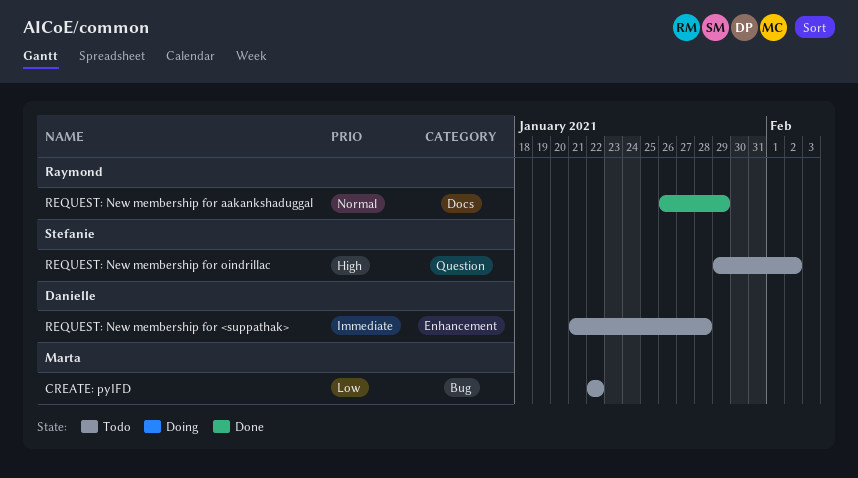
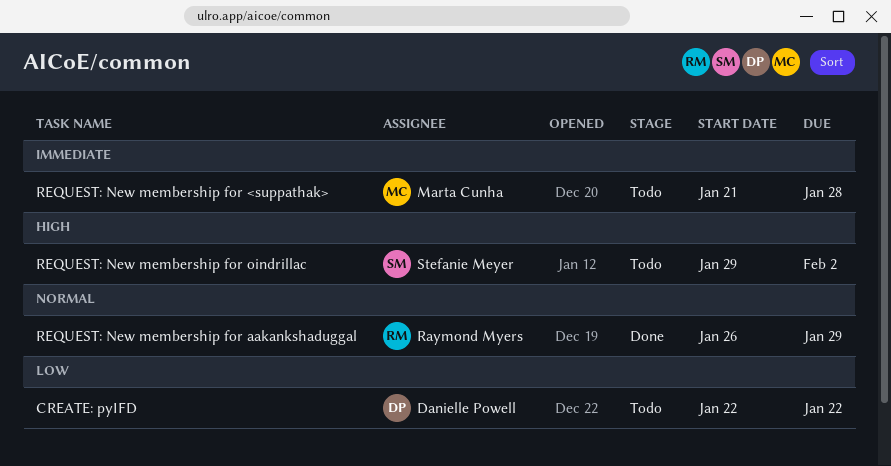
CREATE: pyIFD, owner: Marta Cunha -> Danielle Powell
REQUEST: New membership for <suppathak>, owner: Danielle Powell -> Marta Cunha

